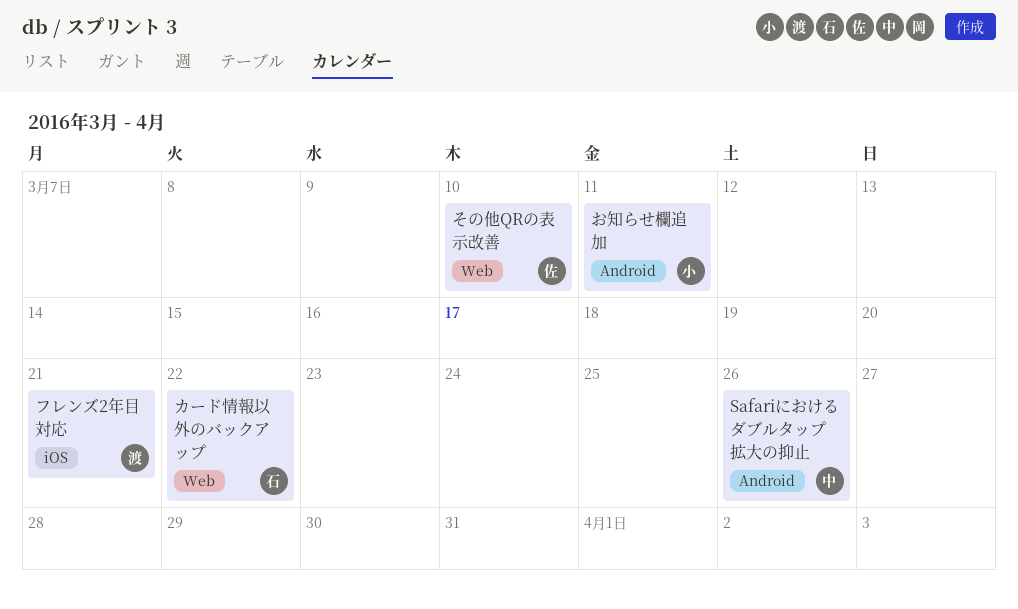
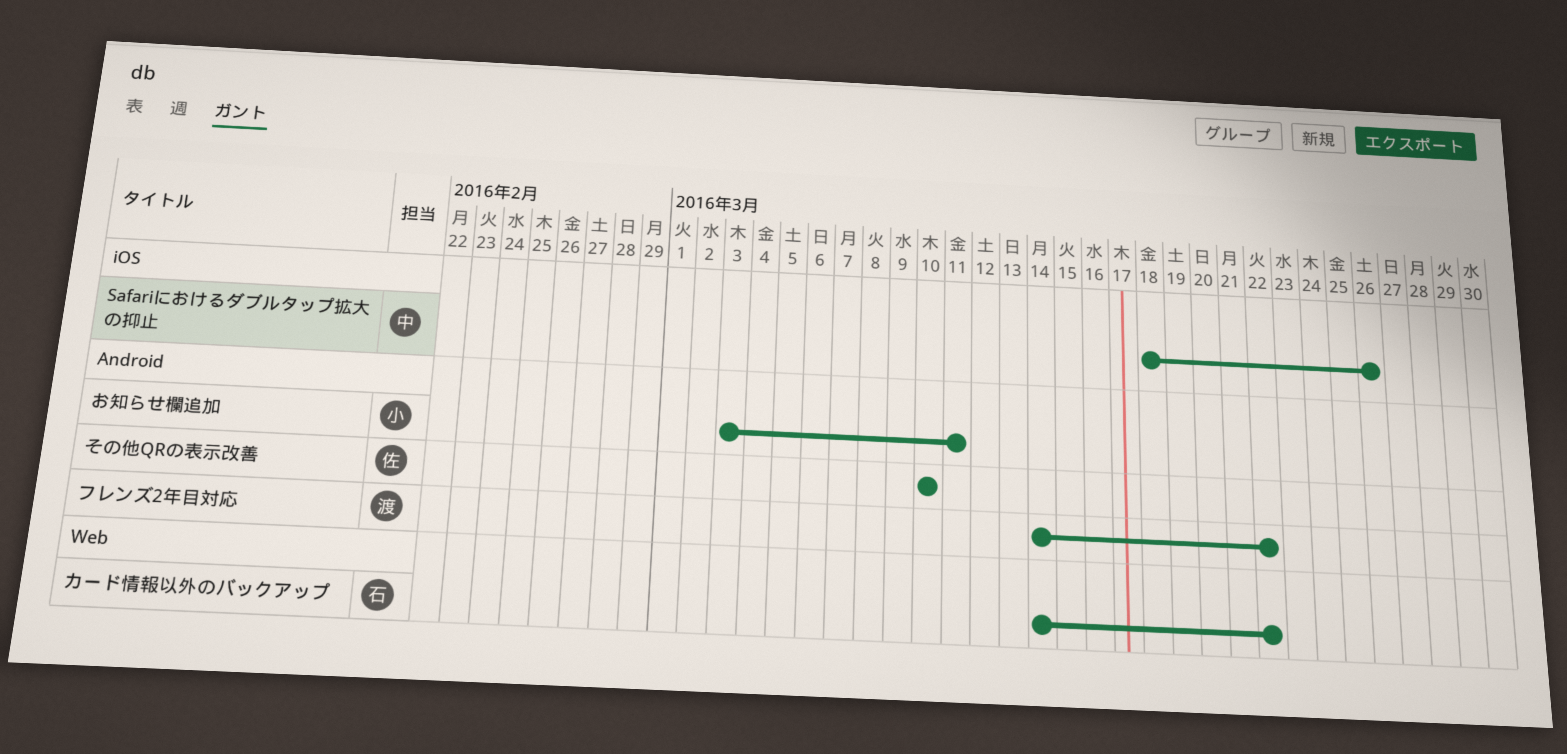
Safariにおけるダブルタップ拡大の抑止, label: Android -> iOS
その他QRの表示改善, label: Web -> Android
フレンズ2年目対応, label: iOS -> Android
フレンズ2年目対応, due: Mar 21 -> Mar 22

